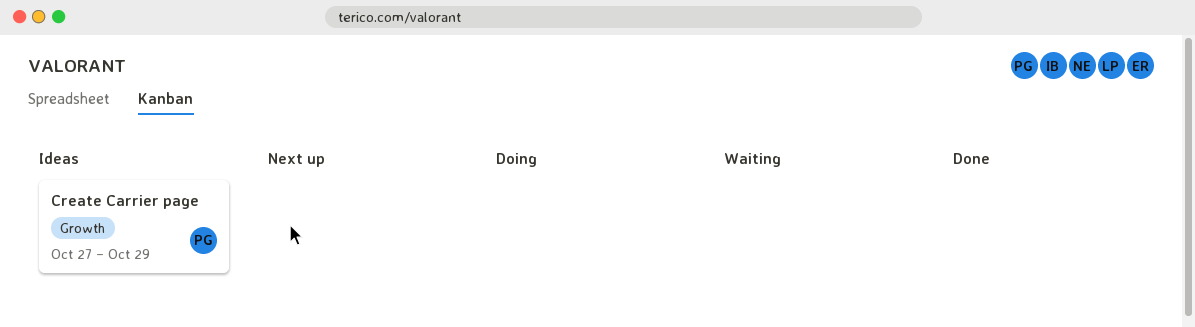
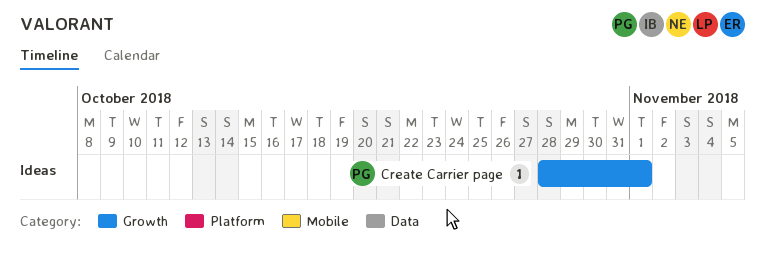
Create Carrier page, start: Oct 27 -> Oct 28
Create Carrier page, due: Oct 29 -> Nov 1

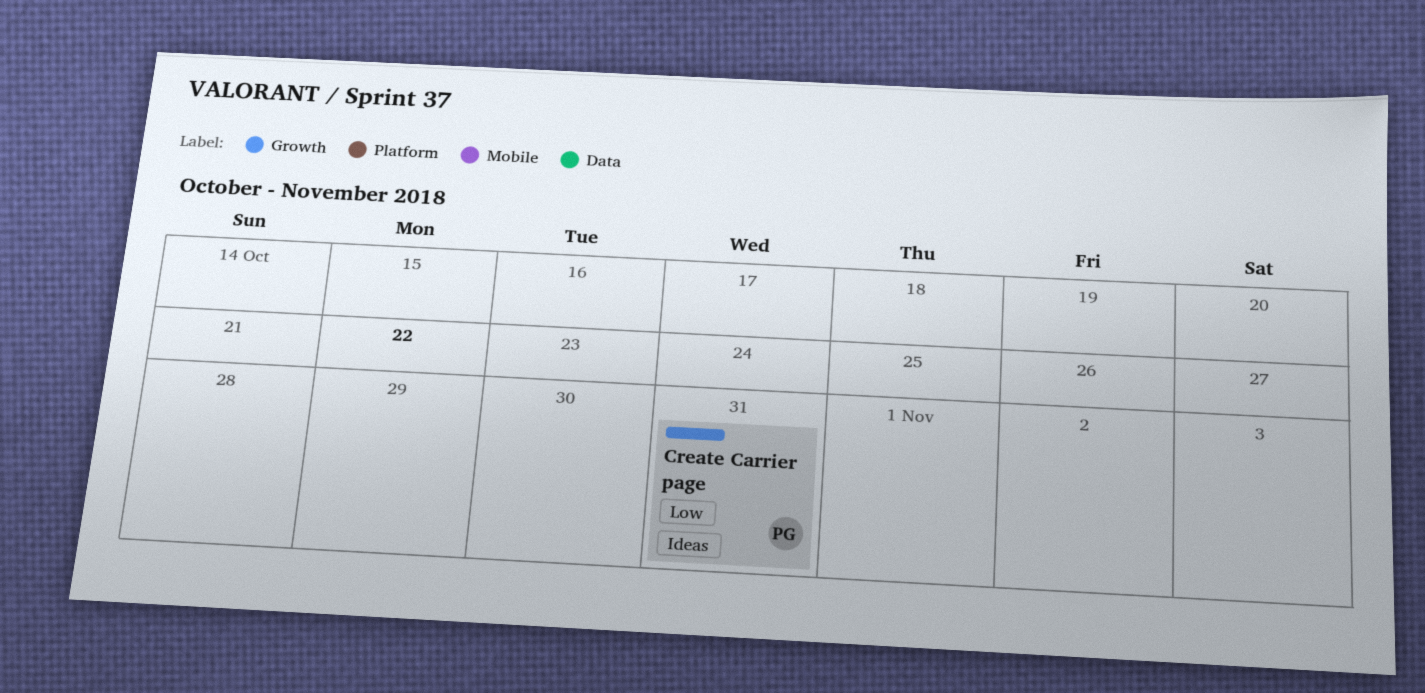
Create Carrier page, due: Nov 1 -> Oct 31

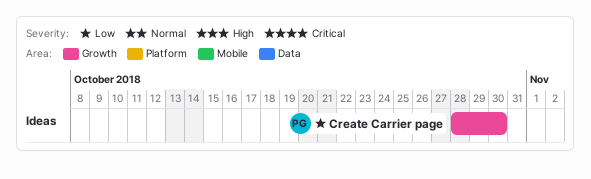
Create Carrier page, due: Oct 31 -> Oct 30

